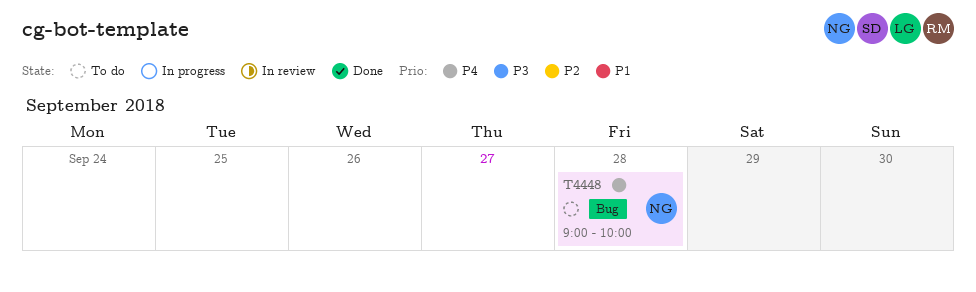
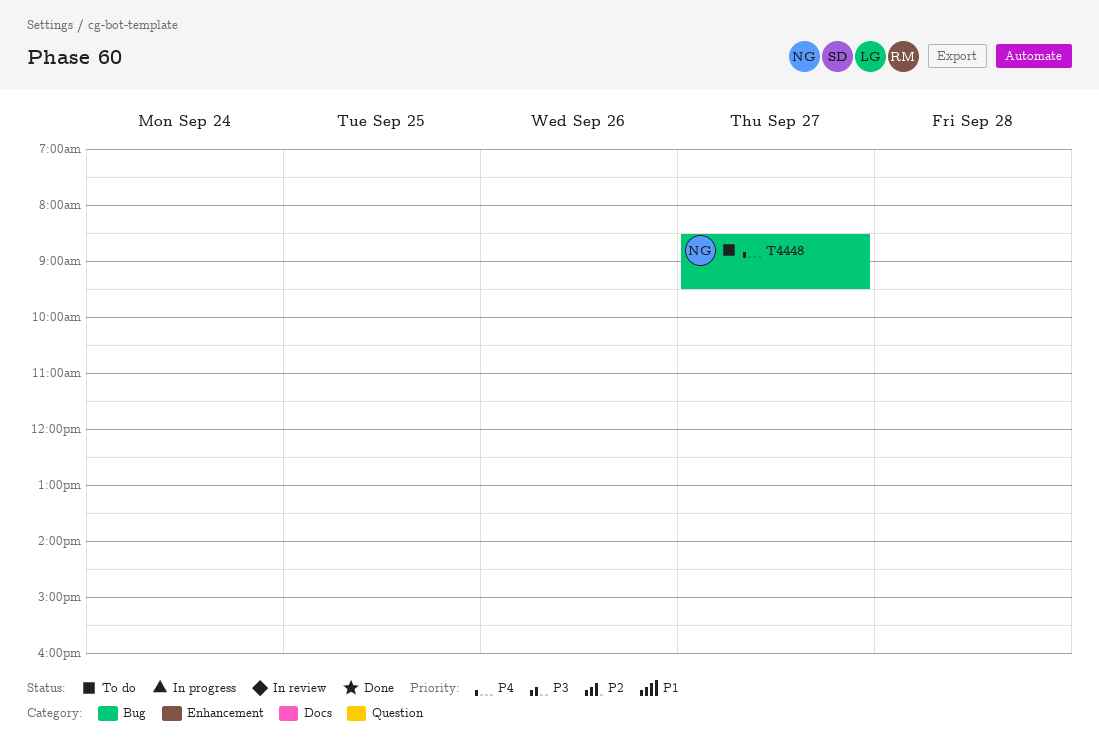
T4448, day: Sep 28 -> Sep 27
T4448, begins: 09:00 -> 08:30
T4448, ends: 10:00 -> 09:30

